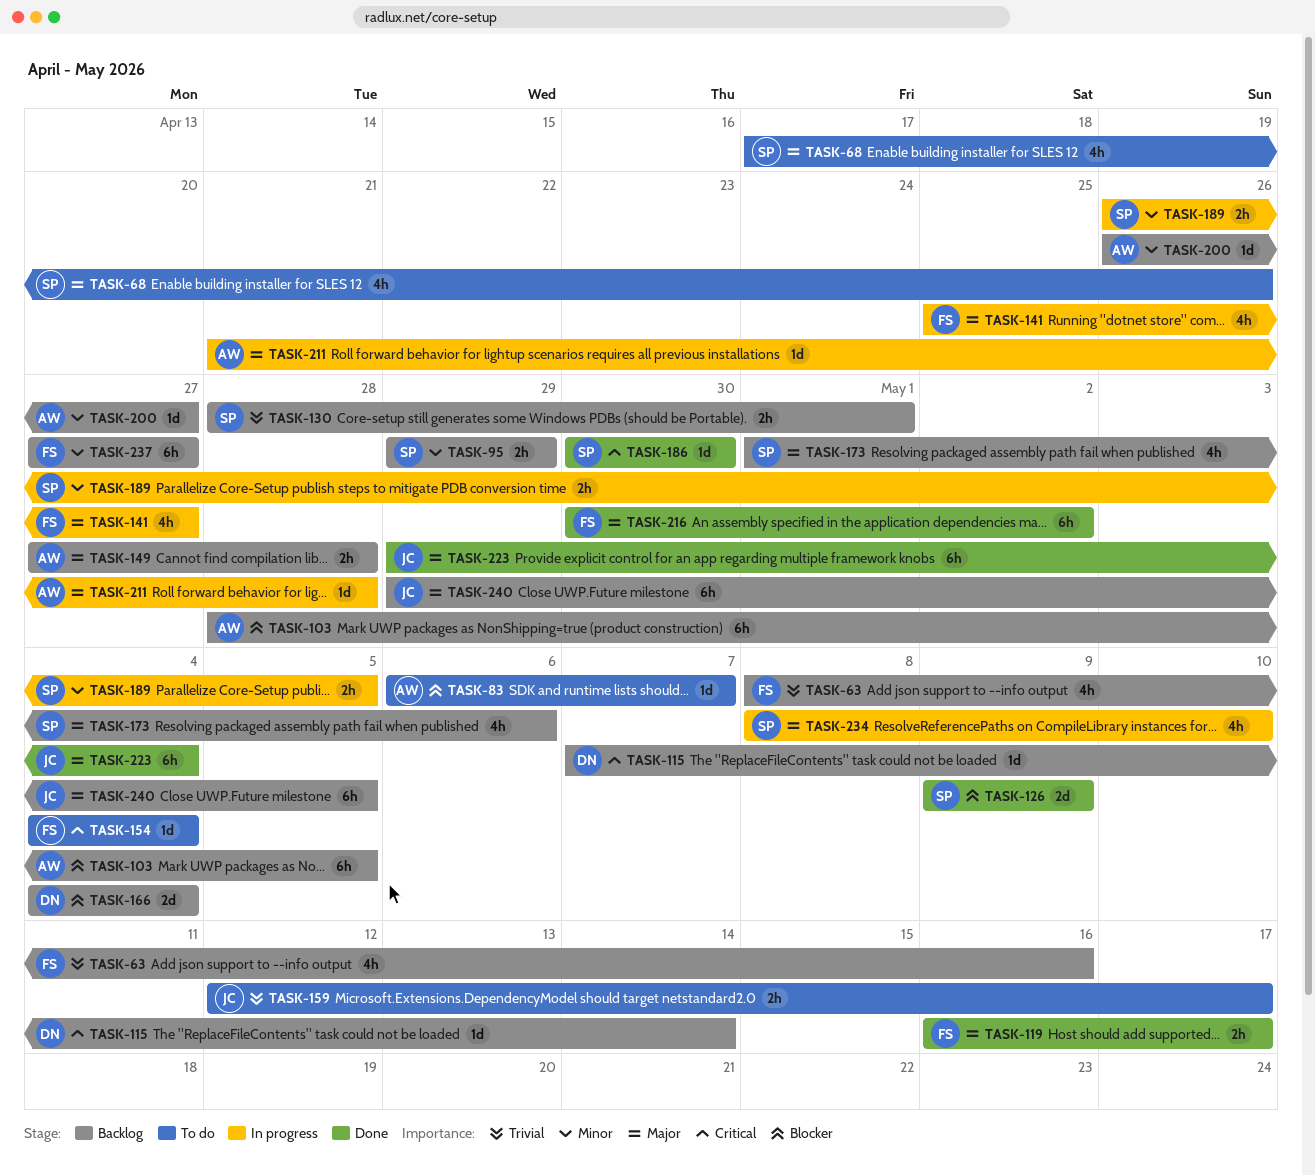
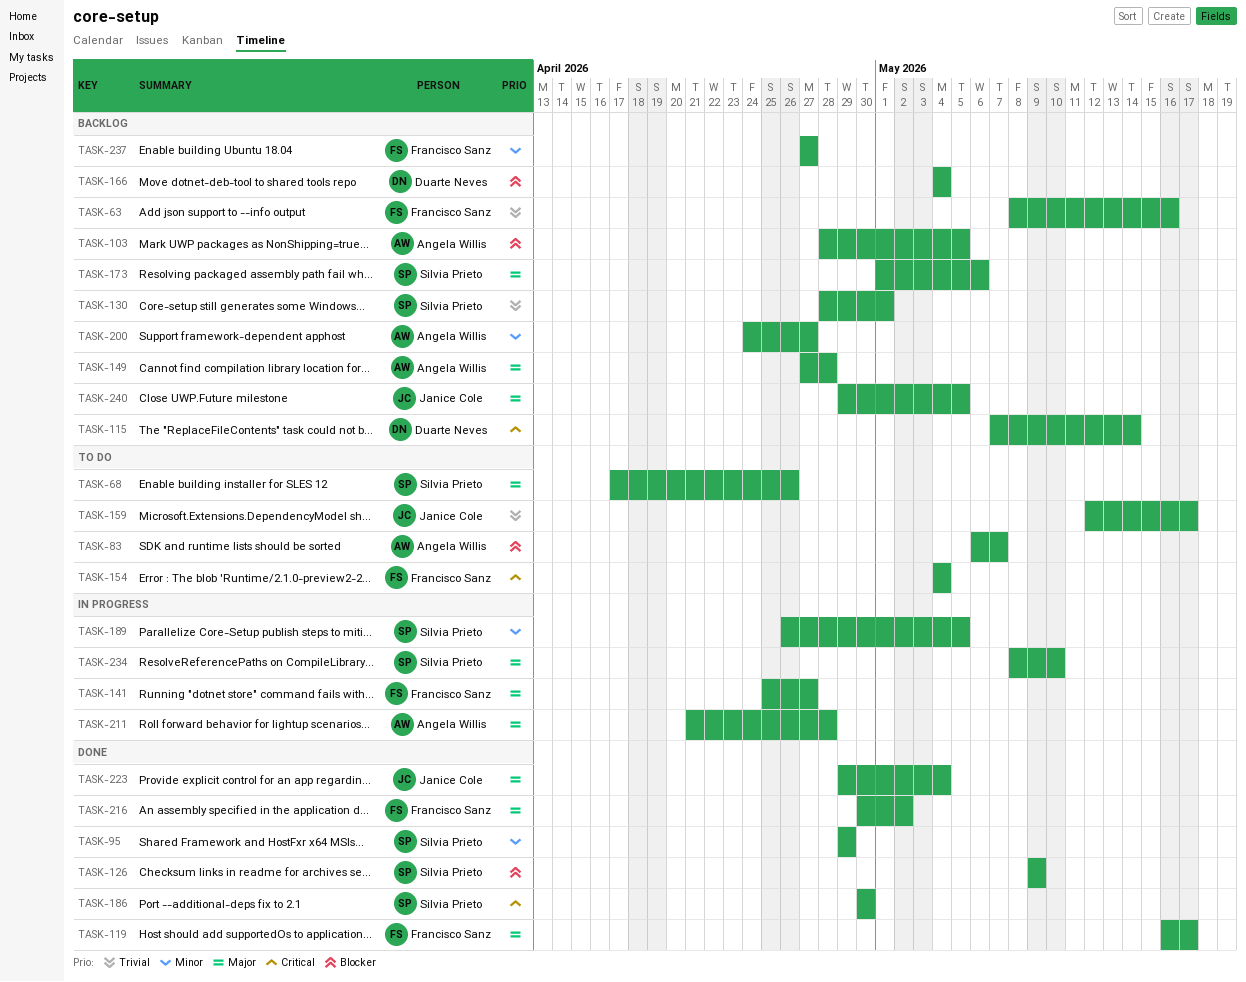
TASK-95, status: Backlog -> Done
TASK-200, start: Apr 26 -> Apr 24

